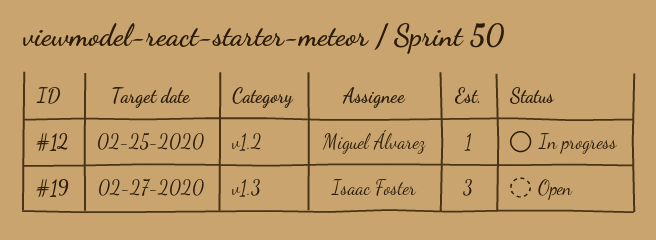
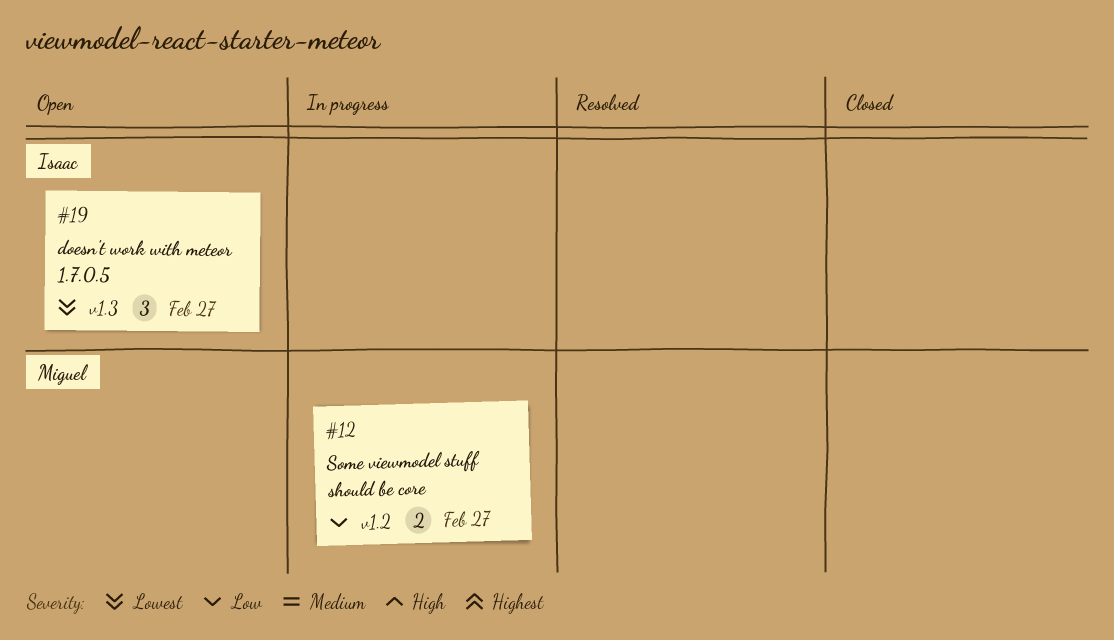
#12, estimate: 1 -> 2
#12, due: Feb 25 -> Feb 27

